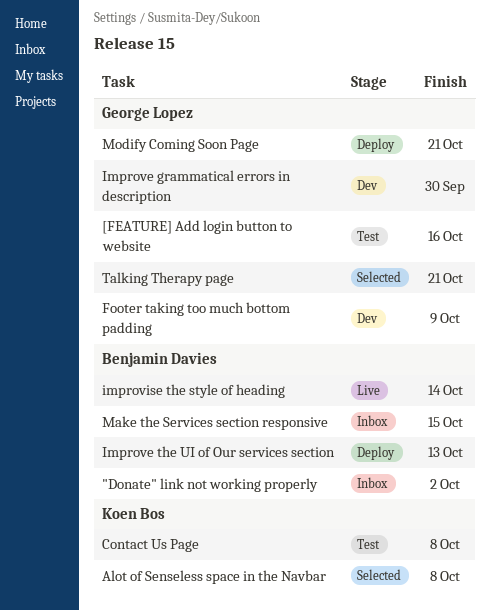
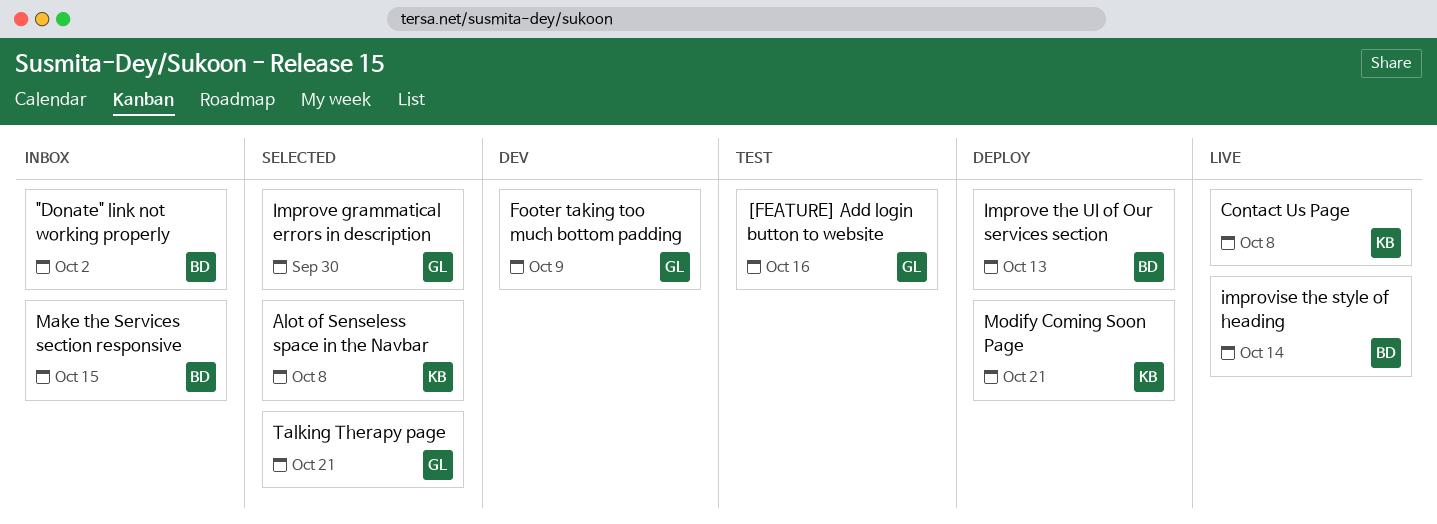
Contact Us Page, status: Test -> Live
Improve grammatical errors in description, status: Dev -> Selected
Modify Coming Soon Page, owner: George Lopez -> Koen Bos

